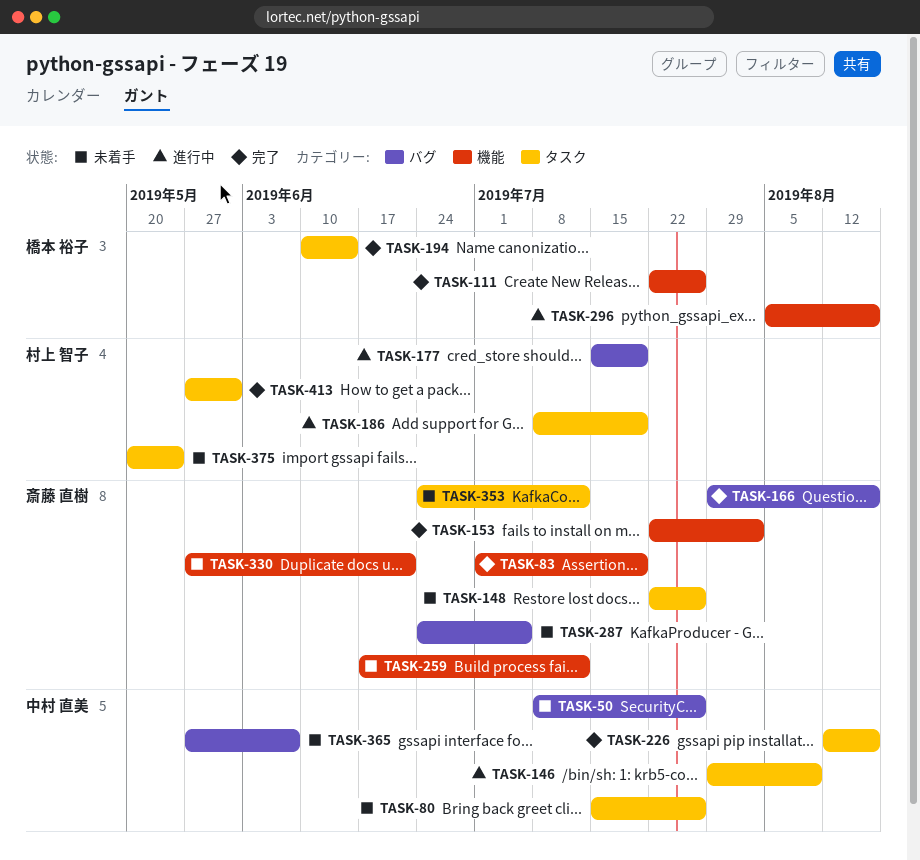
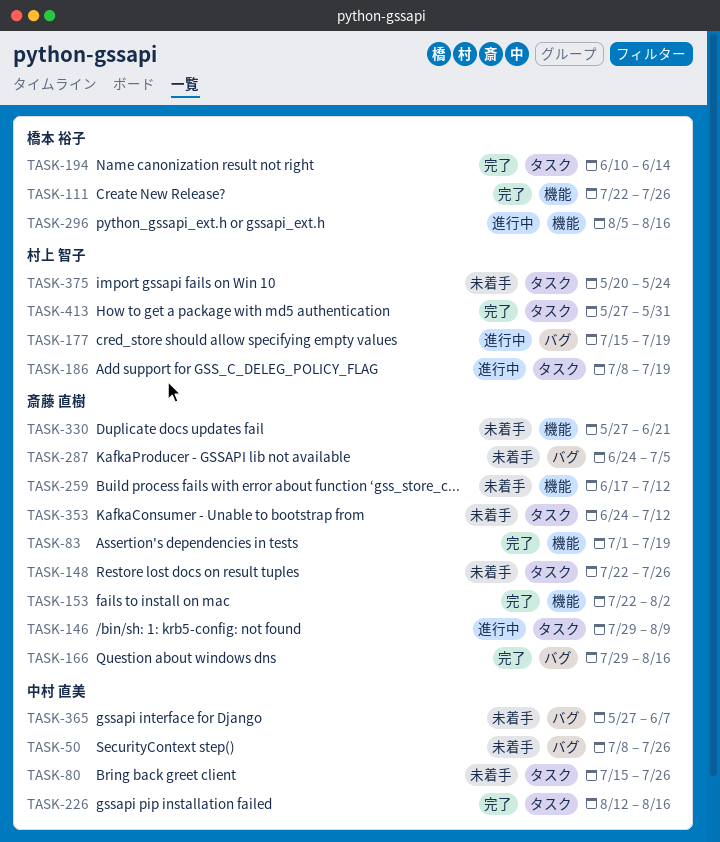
TASK-146, owner: 中村 直美 -> 斎藤 直樹

